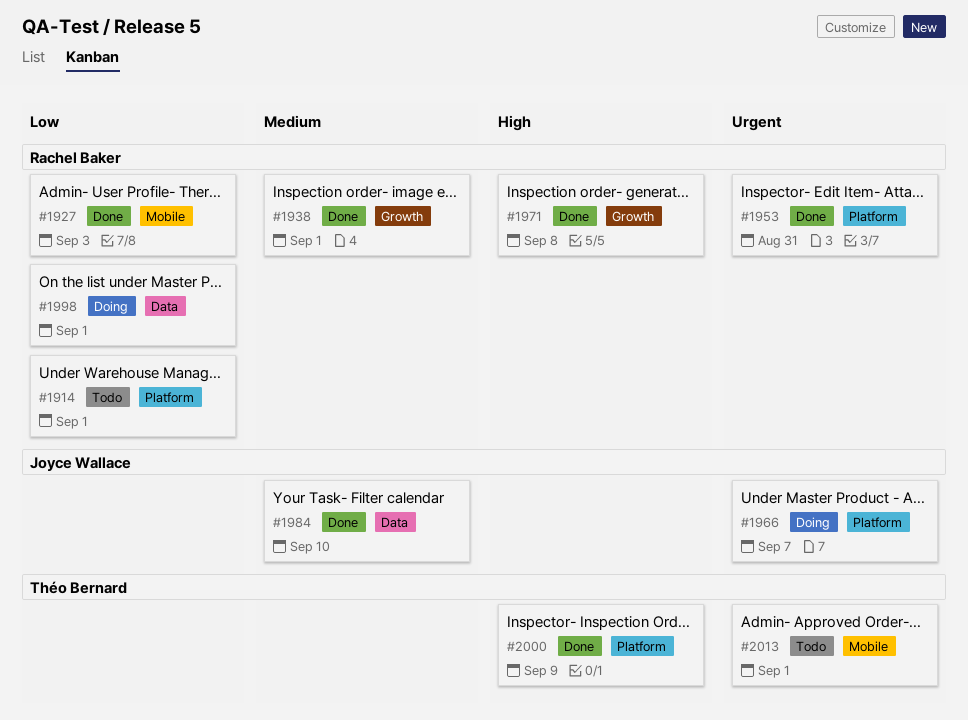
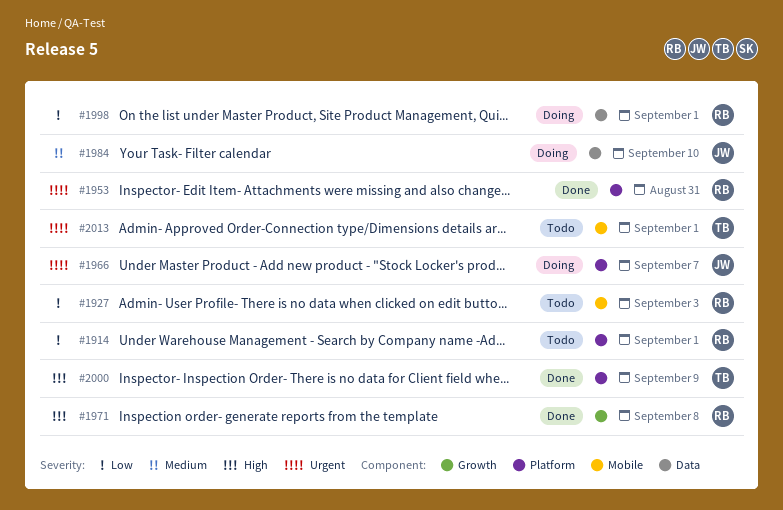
#1927, status: Done -> Todo
#1938: present -> none
#1984, status: Done -> Doing

